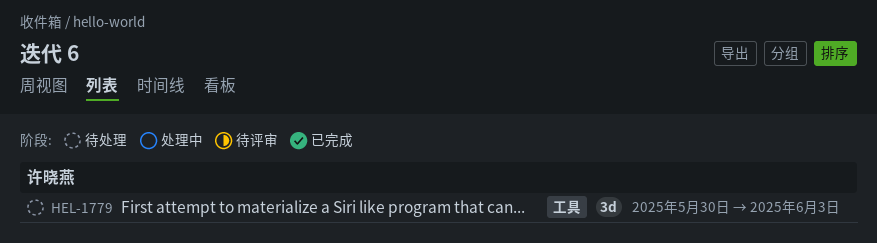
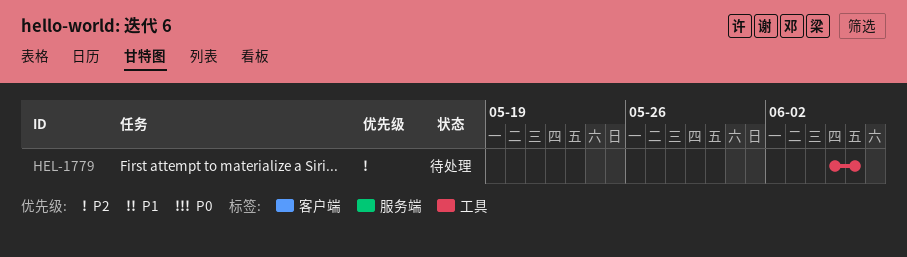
HEL-1779, start: May 30 -> Jun 5
HEL-1779, due: Jun 3 -> Jun 6

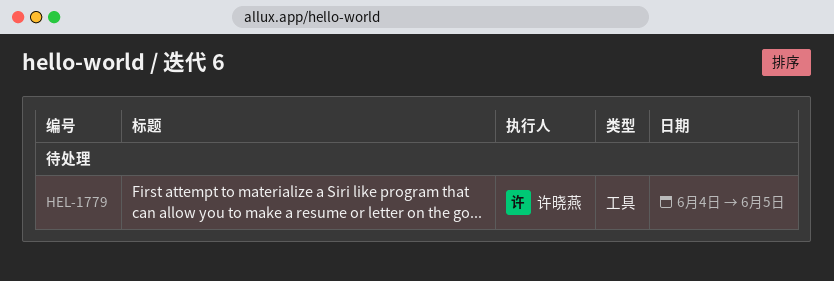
HEL-1779, start: Jun 5 -> Jun 4
HEL-1779, due: Jun 6 -> Jun 5

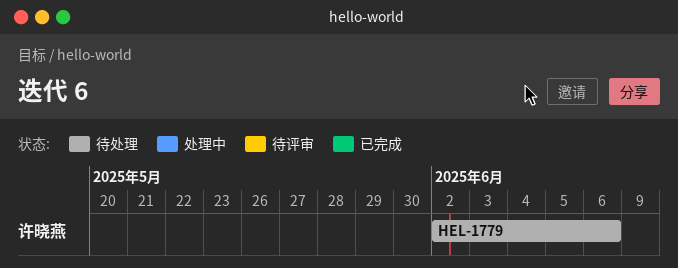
HEL-1779, start: Jun 4 -> Jun 2
HEL-1779, due: Jun 5 -> Jun 6

